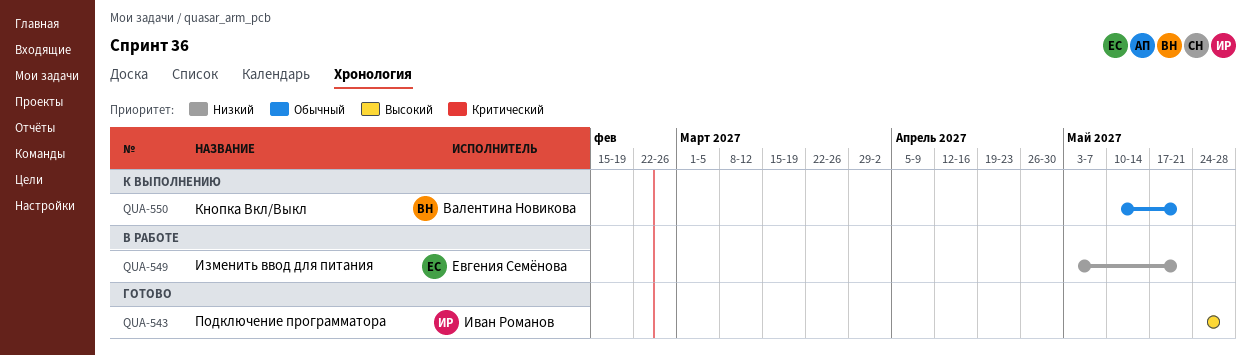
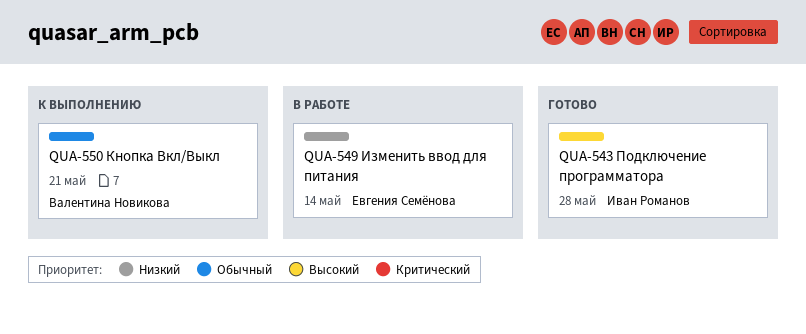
QUA-549, due: May 21 -> May 14

